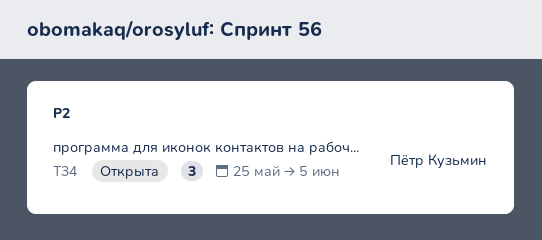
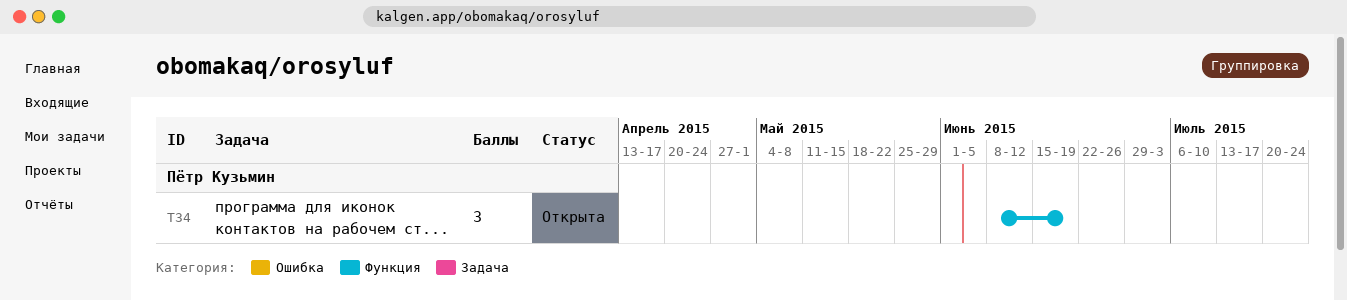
T34, start: May 25 -> Jun 8
T34, due: Jun 5 -> Jun 19

